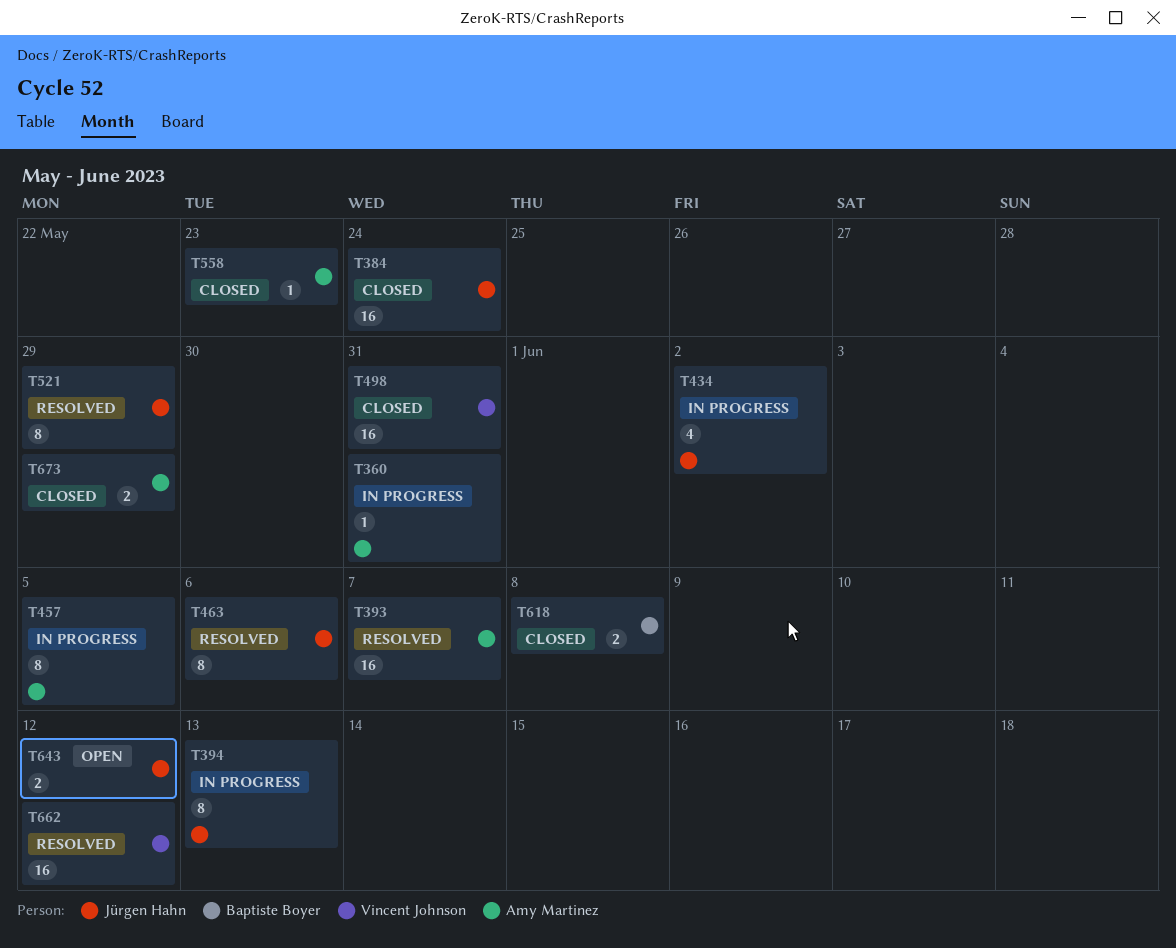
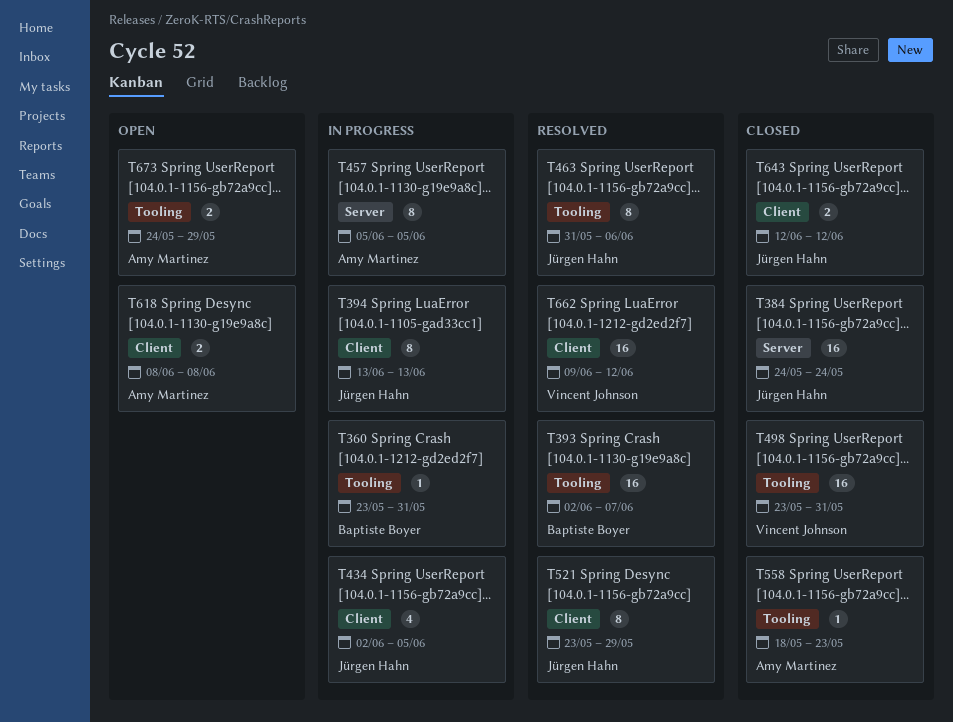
T360, owner: Amy Martinez -> Baptiste Boyer
T393, owner: Amy Martinez -> Baptiste Boyer
T434, due: Jun 2 -> Jun 5
T618, status: Closed -> Open
T618, owner: Baptiste Boyer -> Amy Martinez
T643, status: Open -> Closed
T673, status: Closed -> Open

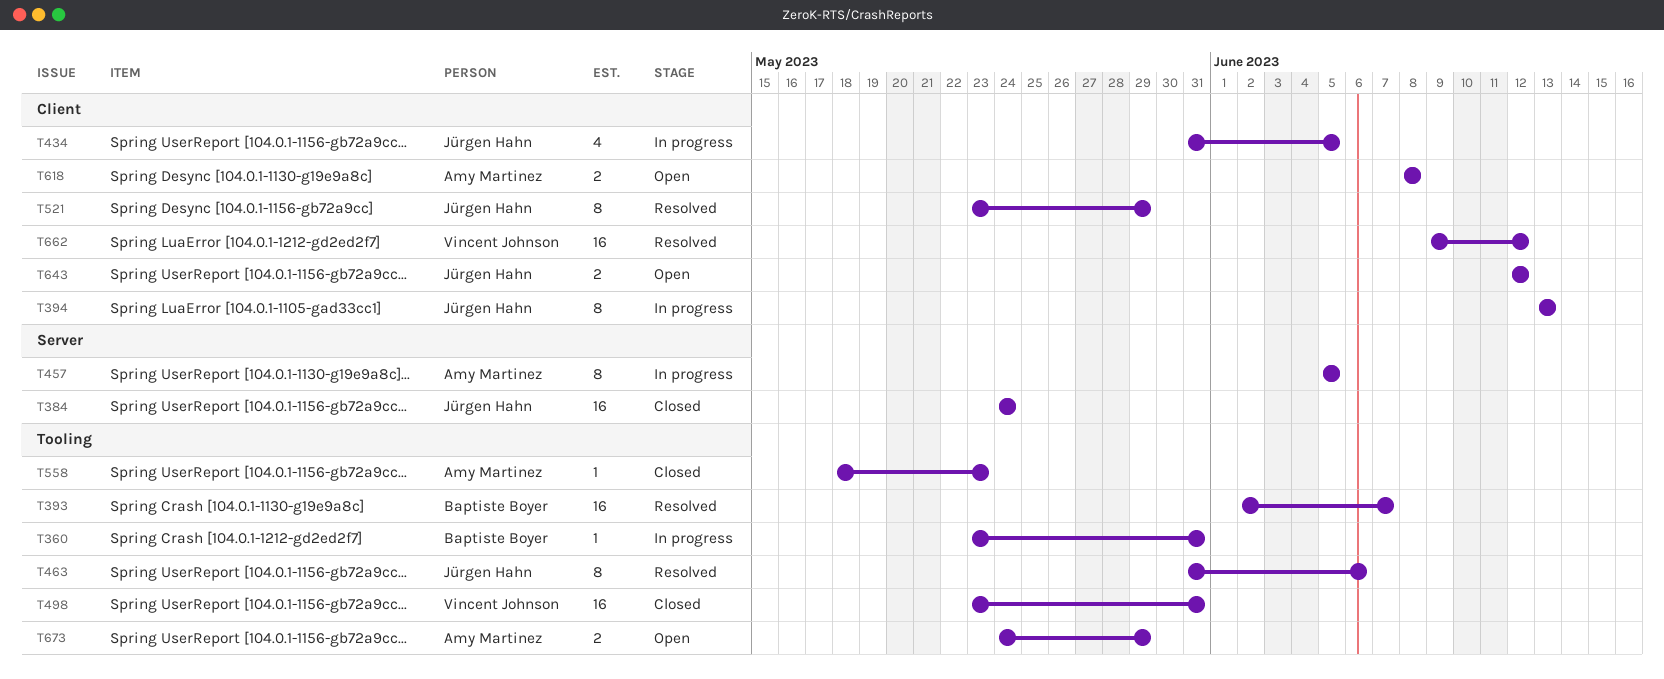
T434, start: Jun 2 -> May 31
T643, status: Closed -> Open

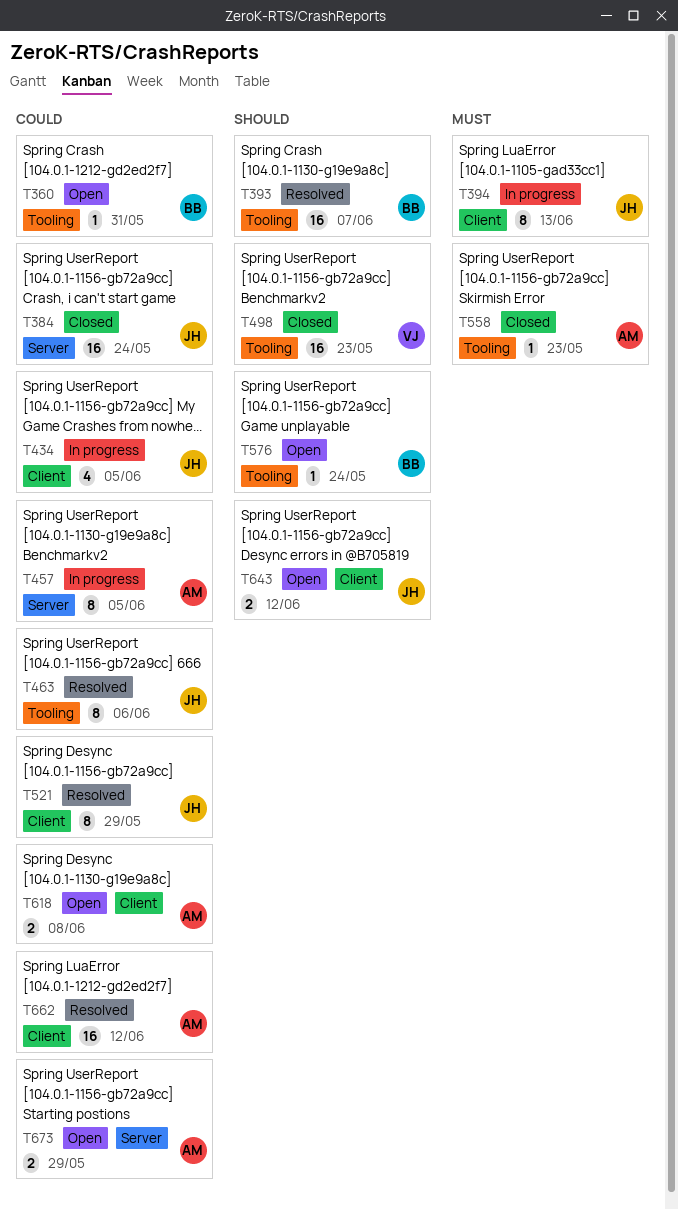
T360, status: In progress -> Open
T498, due: May 31 -> May 23
T576: none -> present
T662, owner: Vincent Johnson -> Amy Martinez
T673, label: Tooling -> Server

